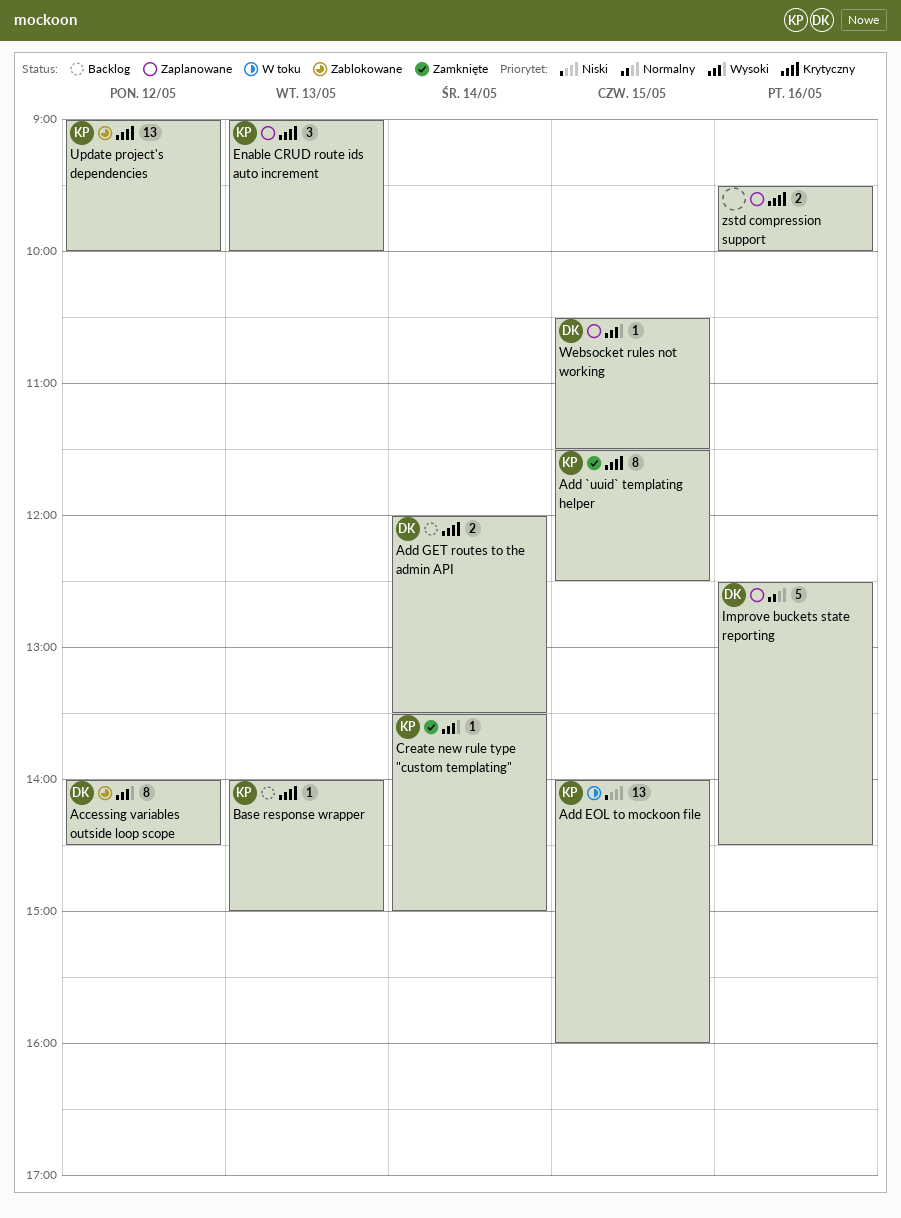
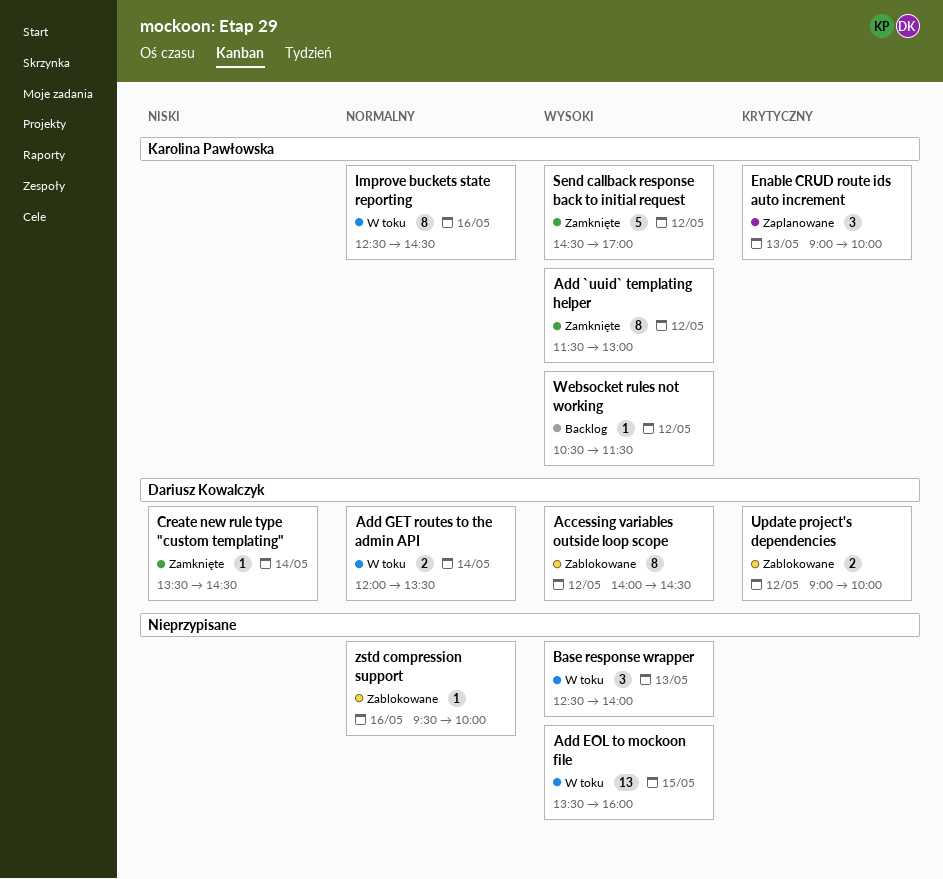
Add `uuid` templating helper, priority: Krytyczny -> Wysoki
Add `uuid` templating helper, day: May 15 -> May 12
Add `uuid` templating helper, ends: 12:30 -> 13:00
Add EOL to mockoon file, owner: Karolina Pawłowska -> none
Add EOL to mockoon file, priority: Niski -> Wysoki
Add EOL to mockoon file, begins: 14:00 -> 13:30
Add GET routes to the admin API, status: Backlog -> W toku
Add GET routes to the admin API, priority: Krytyczny -> Normalny
Base response wrapper, status: Backlog -> W toku
Base response wrapper, owner: Karolina Pawłowska -> none
Base response wrapper, priority: Krytyczny -> Wysoki
Base response wrapper, estimate: 1 -> 3
Base response wrapper, begins: 14:00 -> 12:30
Base response wrapper, ends: 15:00 -> 14:00
Create new rule type "custom templating", owner: Karolina Pawłowska -> Dariusz Kowalczyk
Create new rule type "custom templating", priority: Wysoki -> Niski
Create new rule type "custom templating", ends: 15:00 -> 14:30
Improve buckets state reporting, status: Zaplanowane -> W toku
Improve buckets state reporting, owner: Dariusz Kowalczyk -> Karolina Pawłowska
Improve buckets state reporting, estimate: 5 -> 8
Send callback response back to initial request: none -> present
Update project's dependencies, owner: Karolina Pawłowska -> Dariusz Kowalczyk
Update project's dependencies, estimate: 13 -> 2
Websocket rules not working, status: Zaplanowane -> Backlog
Websocket rules not working, owner: Dariusz Kowalczyk -> Karolina Pawłowska
Websocket rules not working, day: May 15 -> May 12
zstd compression support, status: Zaplanowane -> Zablokowane
zstd compression support, priority: Krytyczny -> Normalny
zstd compression support, estimate: 2 -> 1

